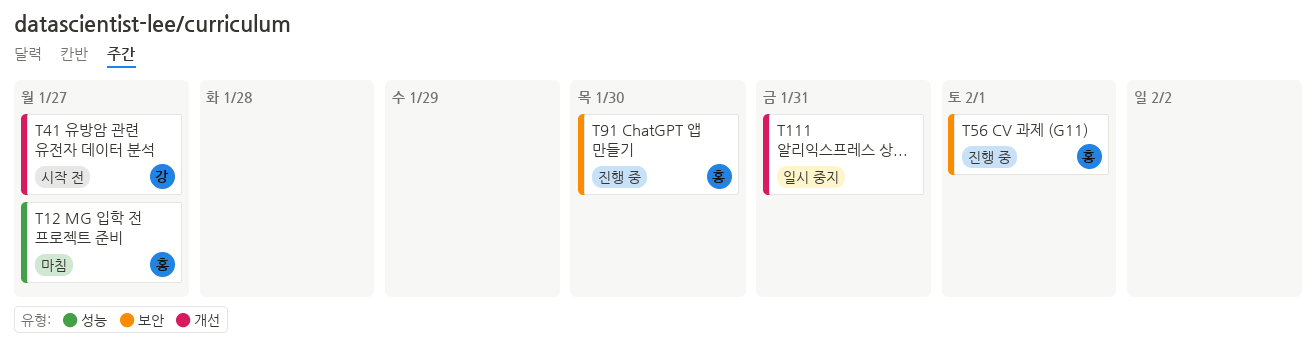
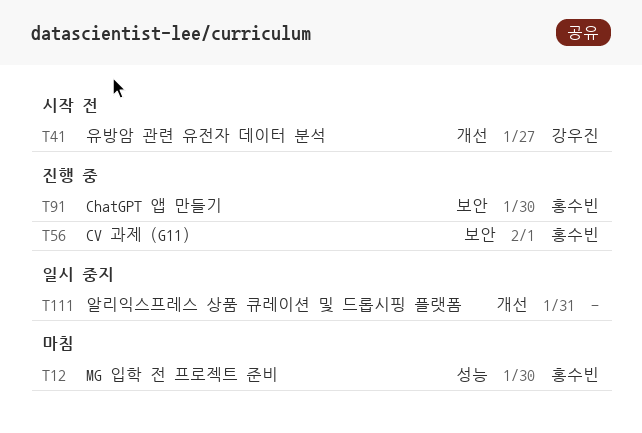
T12, due: Jan 27 -> Jan 30

